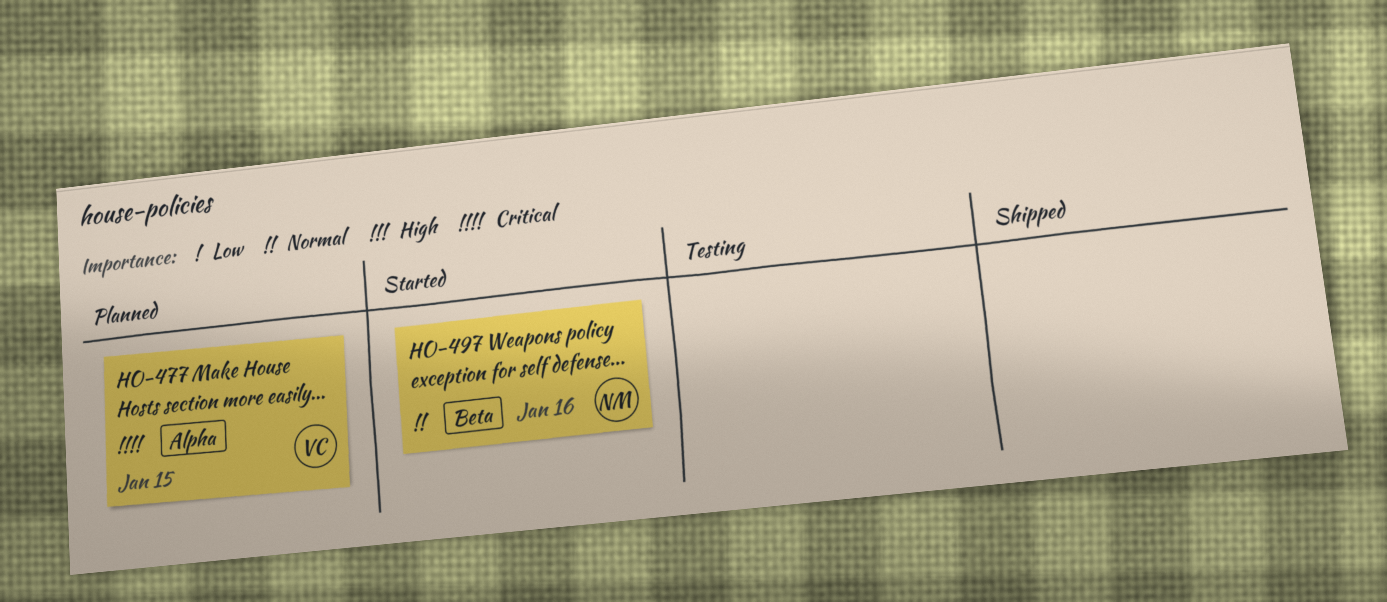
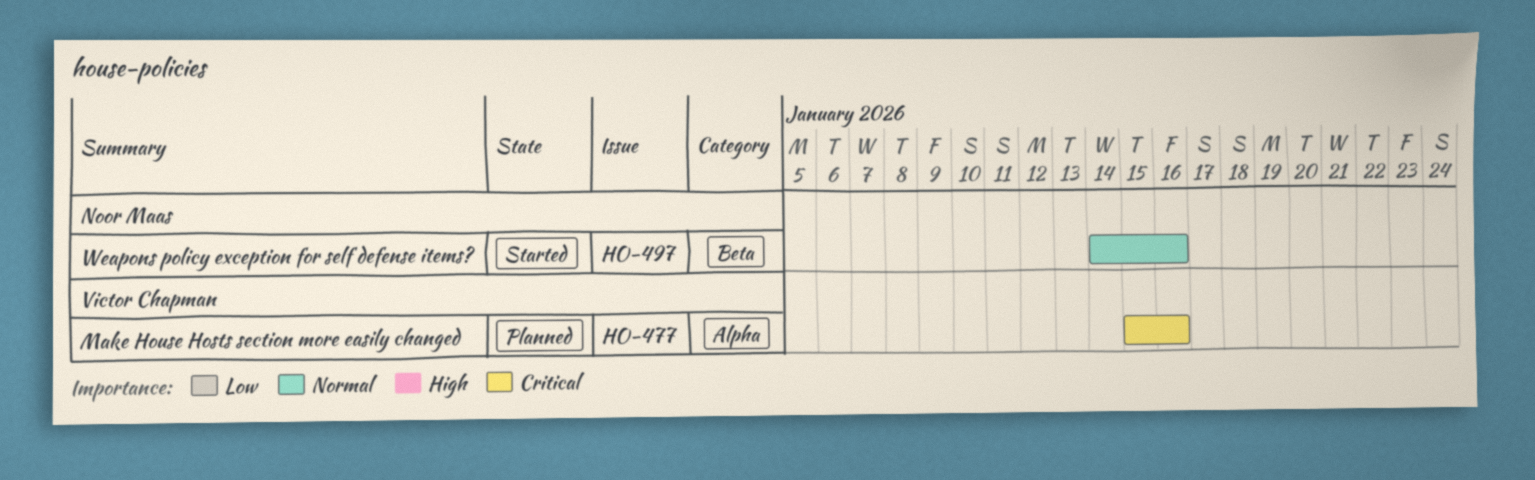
HO-477, due: Jan 15 -> Jan 16

